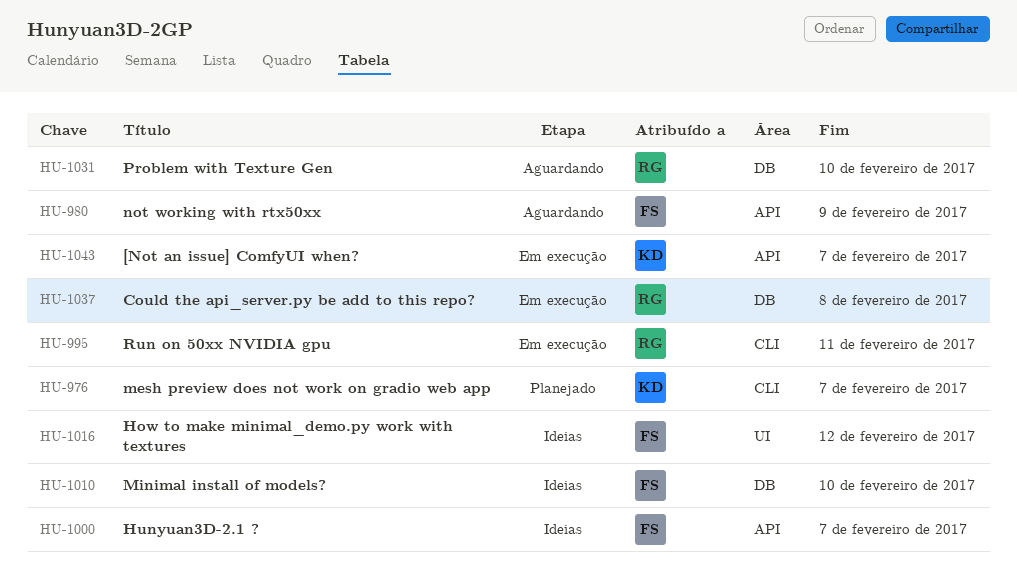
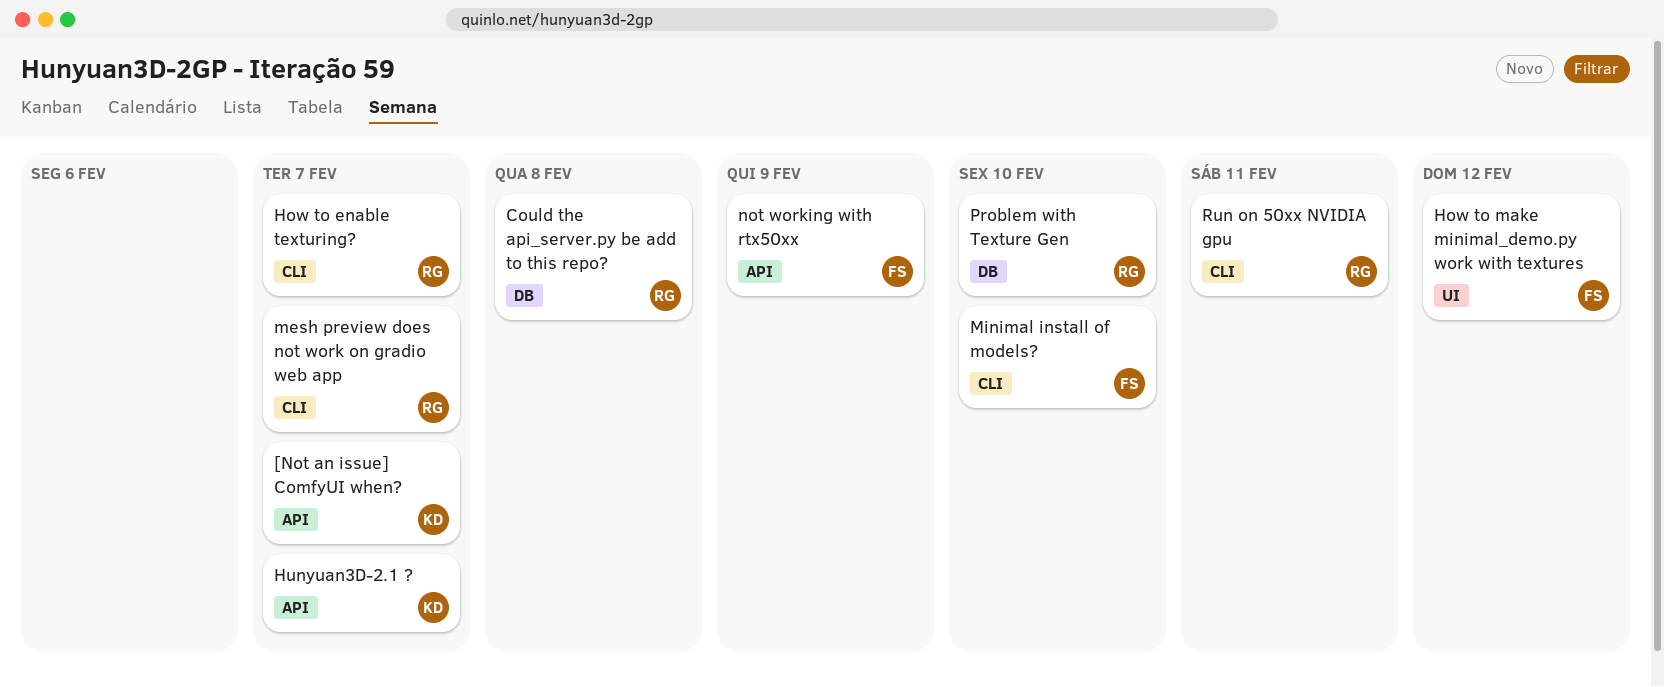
How to enable texturing?: none -> present
Hunyuan3D-2.1 ?, owner: FS -> KD
mesh preview does not work on gradio web app, owner: KD -> RG
Minimal install of models?, label: DB -> CLI

